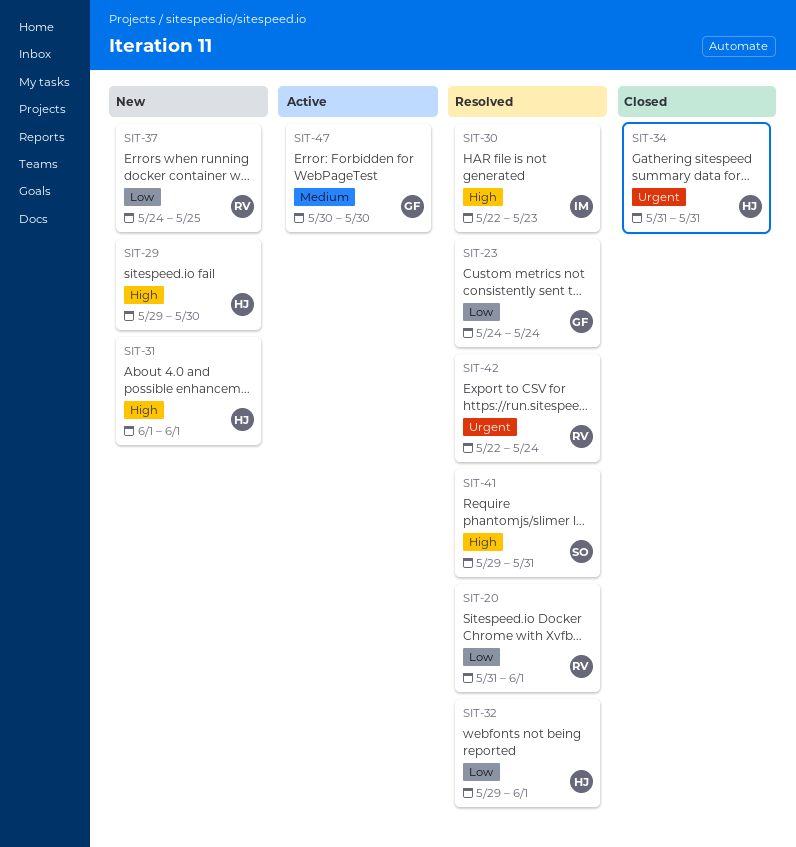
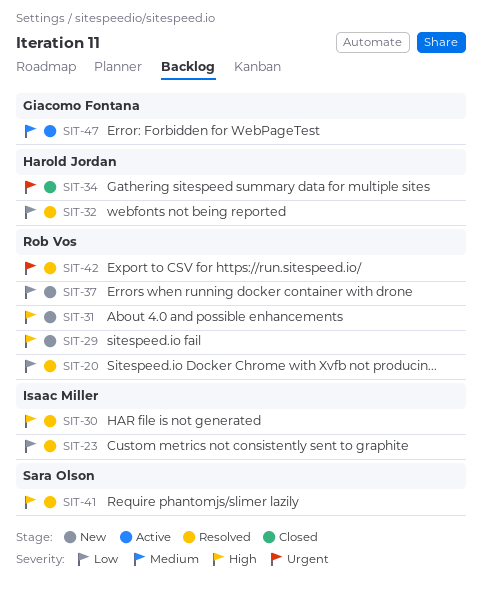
SIT-23, owner: Giacomo Fontana -> Isaac Miller
SIT-29, owner: Harold Jordan -> Rob Vos
SIT-31, owner: Harold Jordan -> Rob Vos

